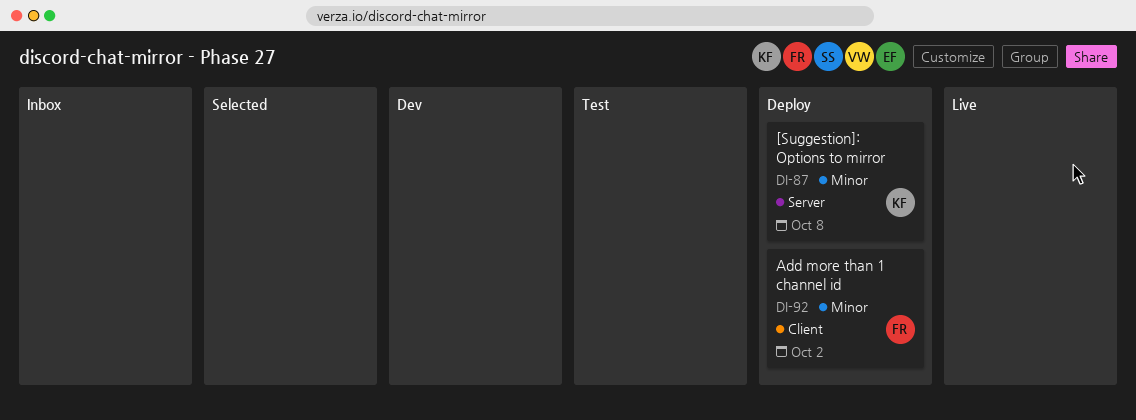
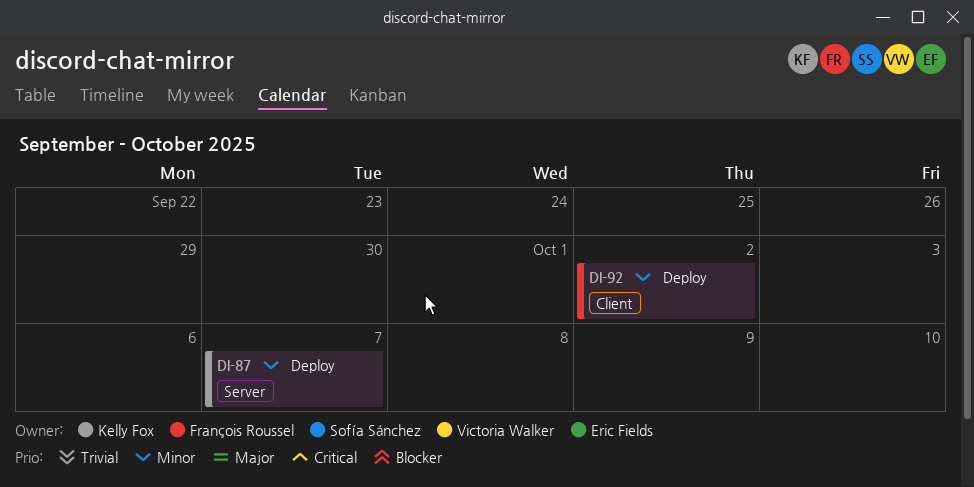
DI-87, due: Oct 8 -> Oct 7

